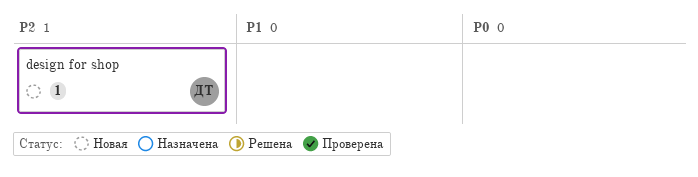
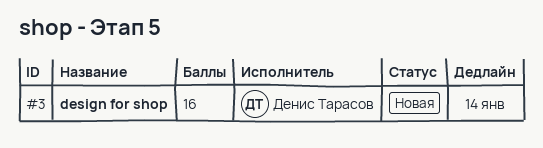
design for shop, estimate: 1 -> 16

